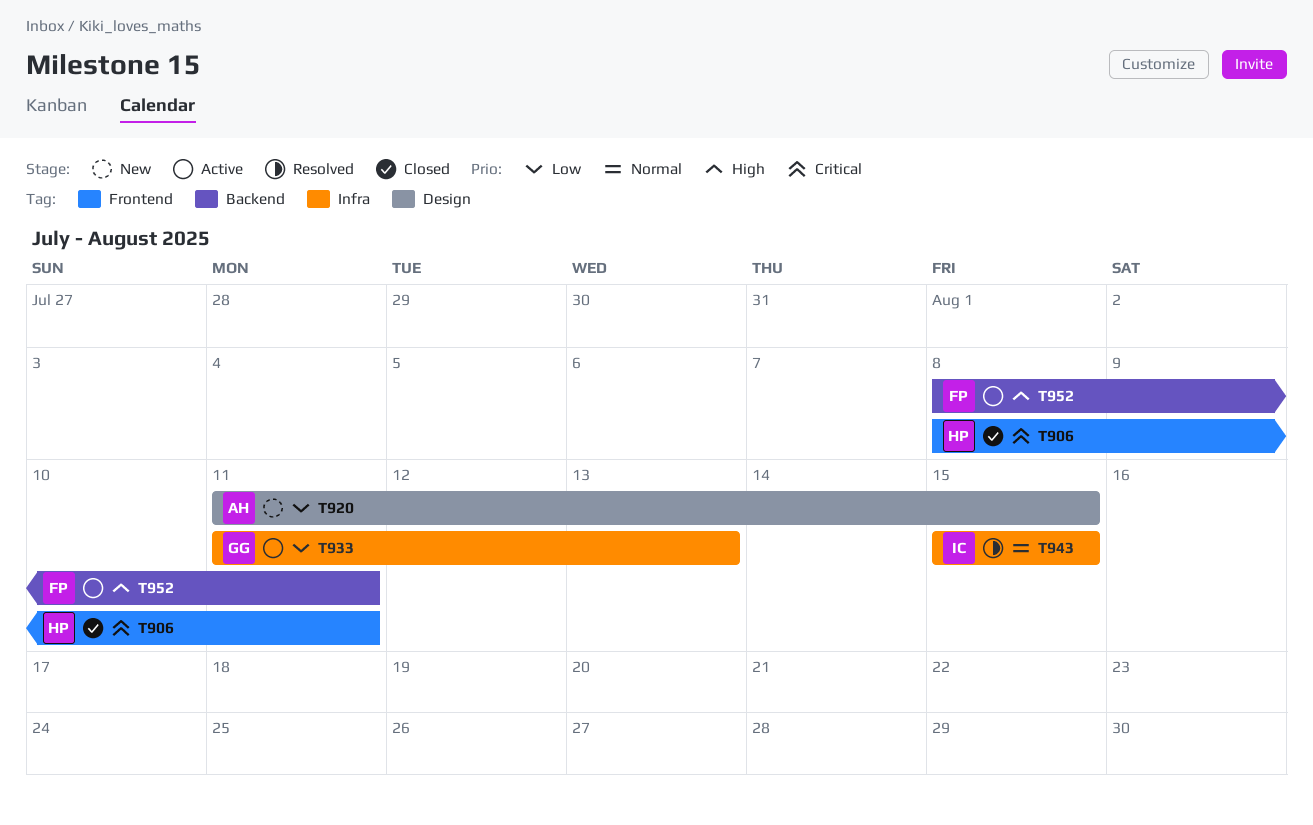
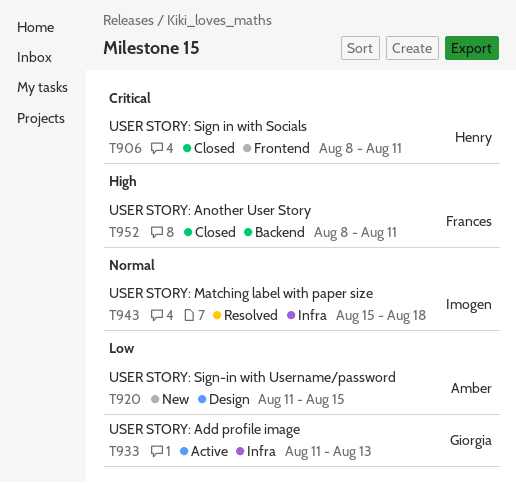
T943, due: Aug 15 -> Aug 18
T952, status: Active -> Closed

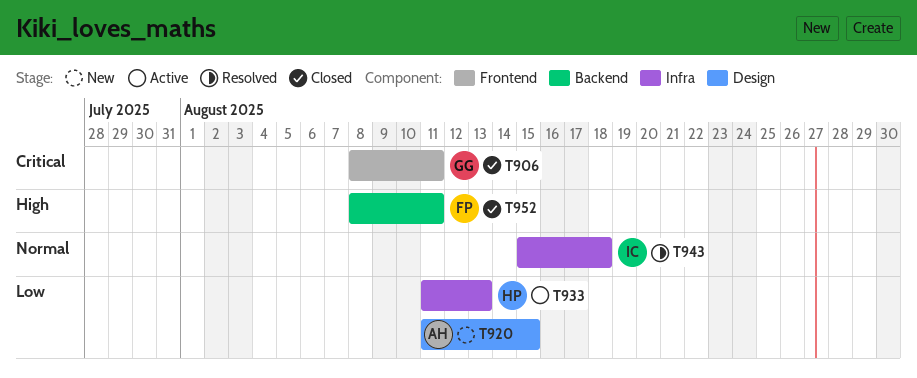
T906, owner: Henry -> Giorgia
T933, owner: Giorgia -> Henry

